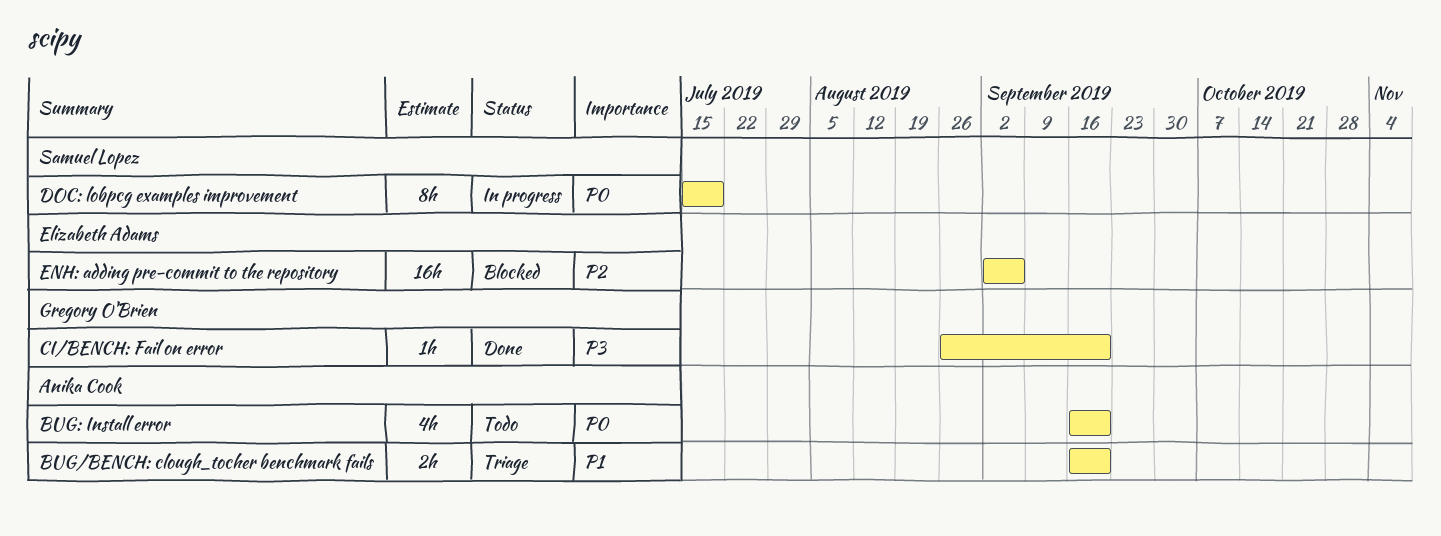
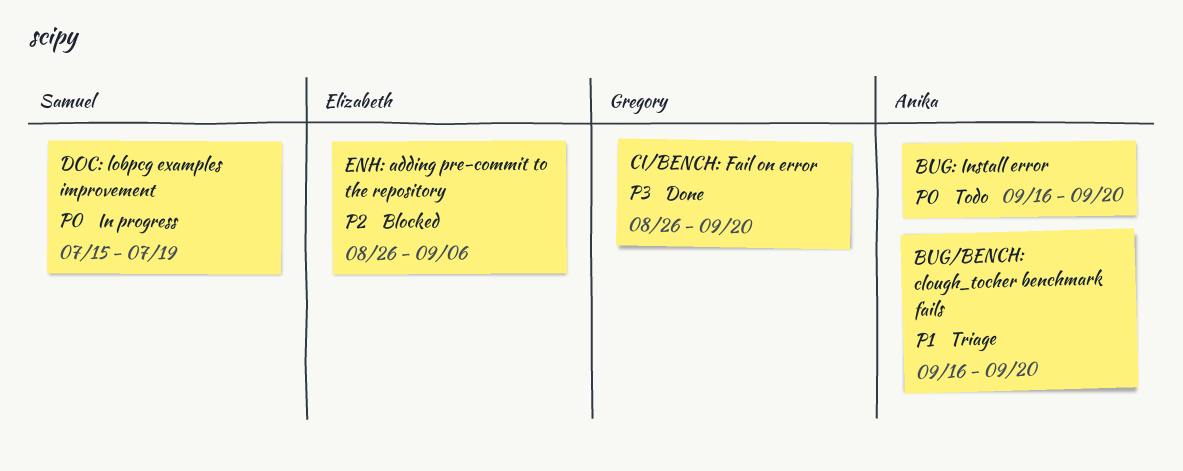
ENH: adding pre-commit to the repository, start: Sep 2 -> Aug 26

